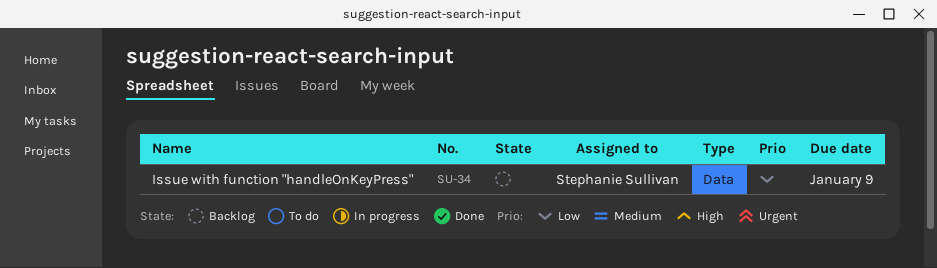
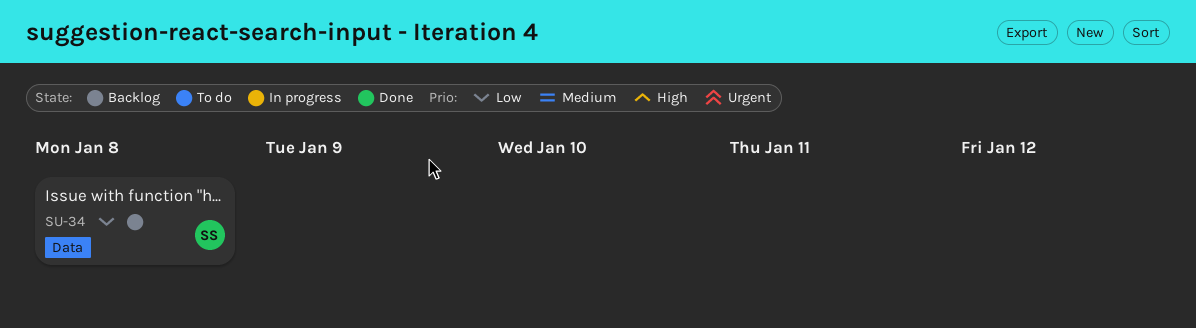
SU-34, due: Jan 9 -> Jan 8

